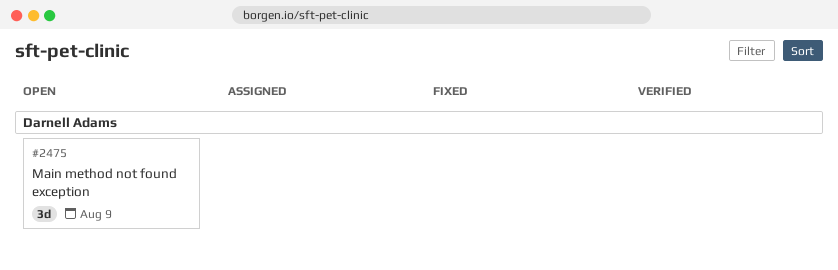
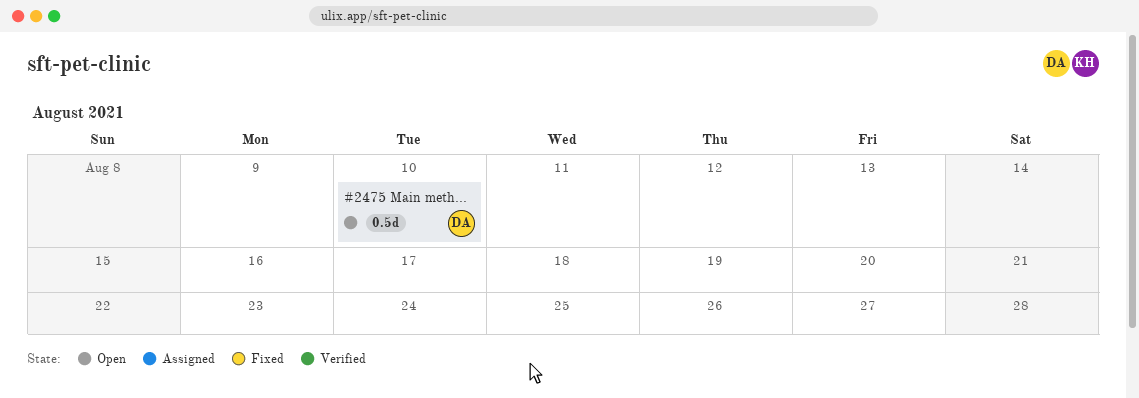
#2475, estimate: 3d -> 0.5d
#2475, due: Aug 9 -> Aug 10

